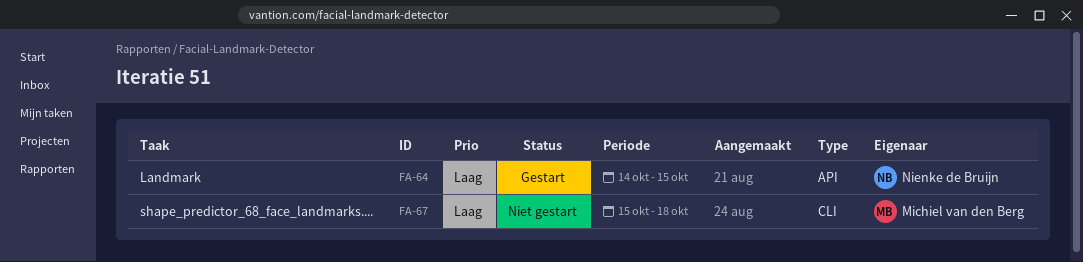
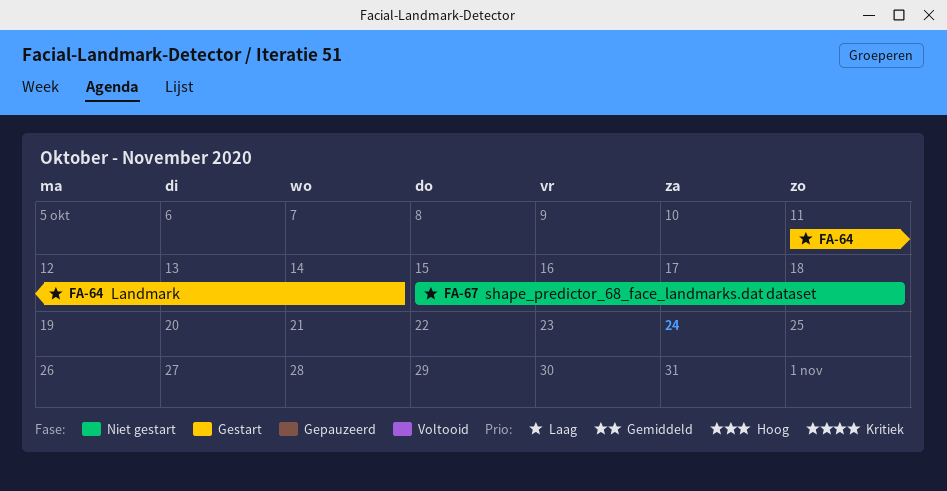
FA-64, start: Oct 14 -> Oct 11
FA-64, due: Oct 15 -> Oct 14

